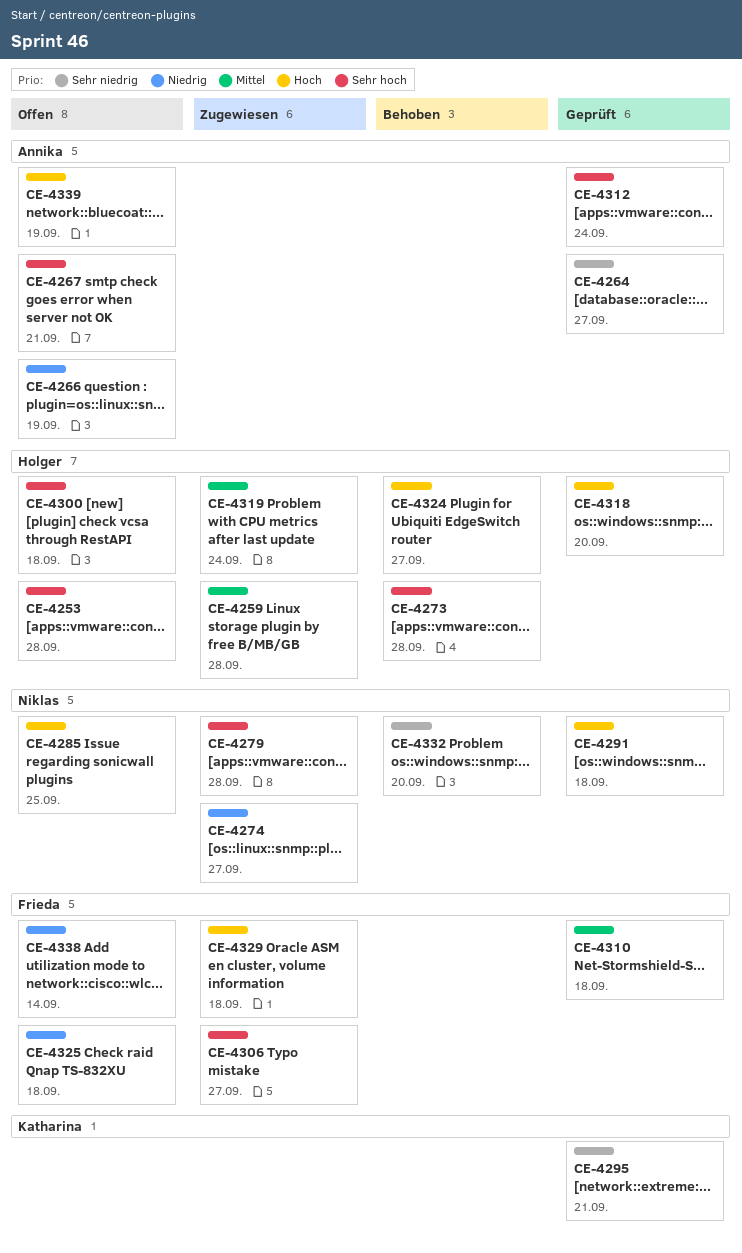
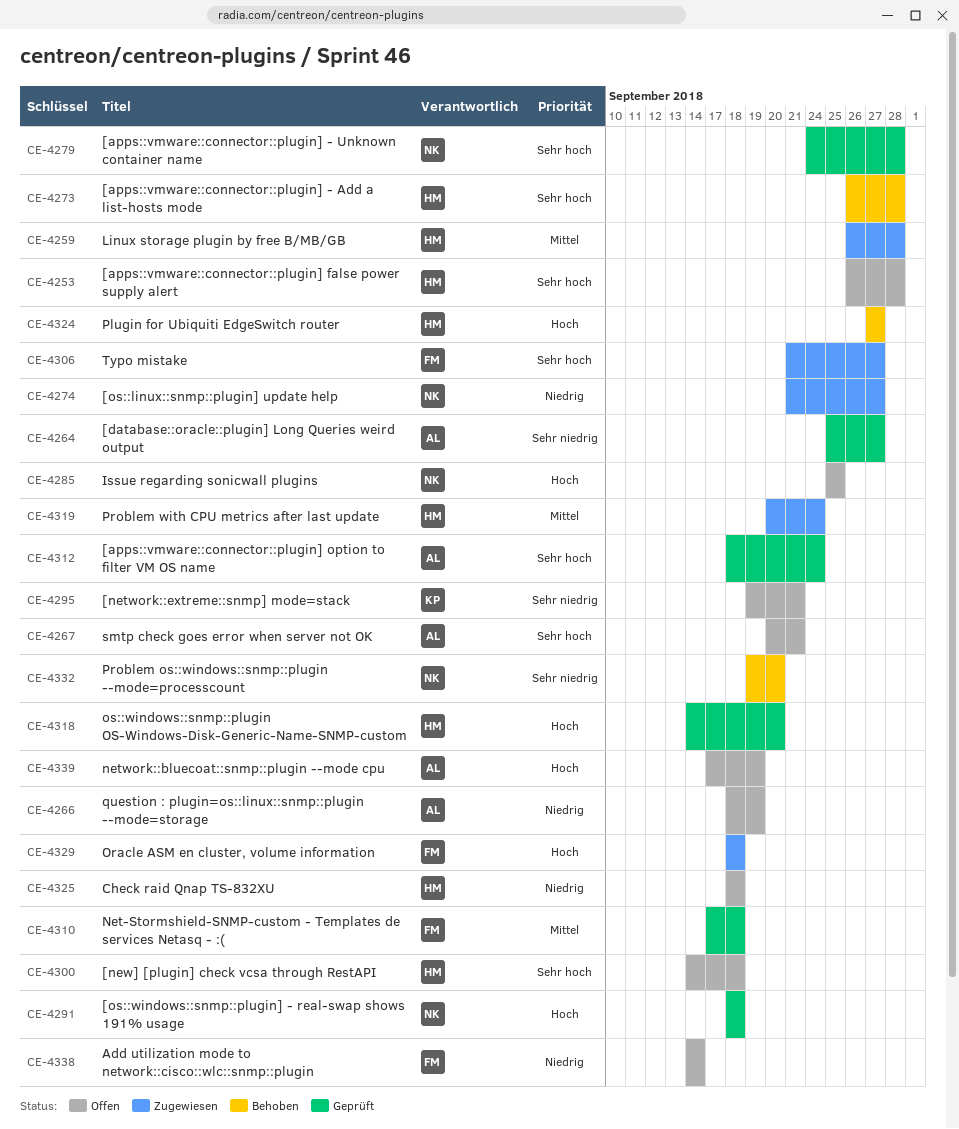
CE-4279, status: Zugewiesen -> Geprüft
CE-4295, status: Geprüft -> Offen
CE-4325, owner: Frieda -> Holger

